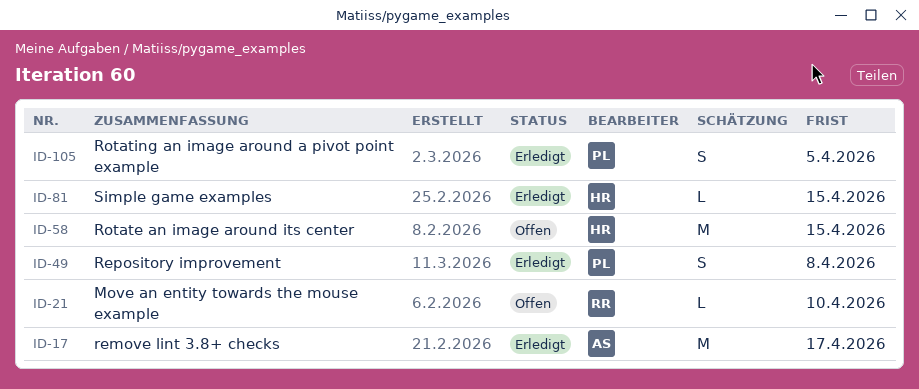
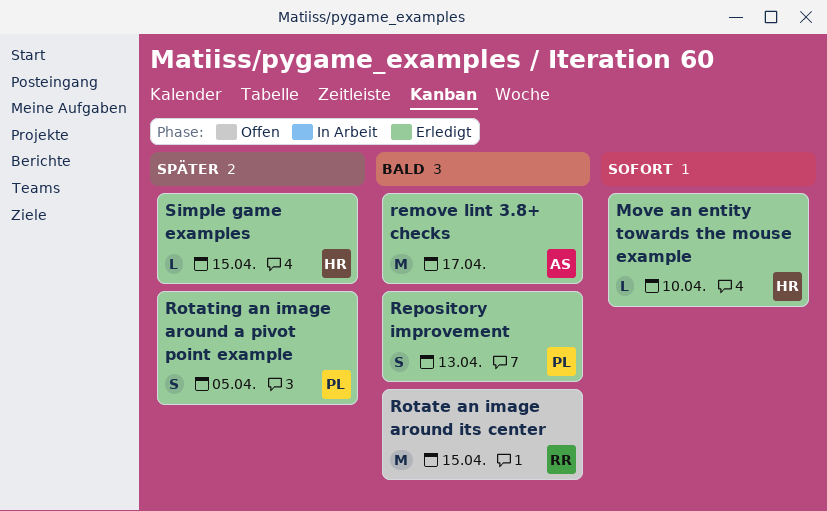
Move an entity towards the mouse example, status: Offen -> Erledigt
Move an entity towards the mouse example, owner: RR -> HR
Repository improvement, due: Apr 8 -> Apr 13
Rotate an image around its center, owner: HR -> RR

